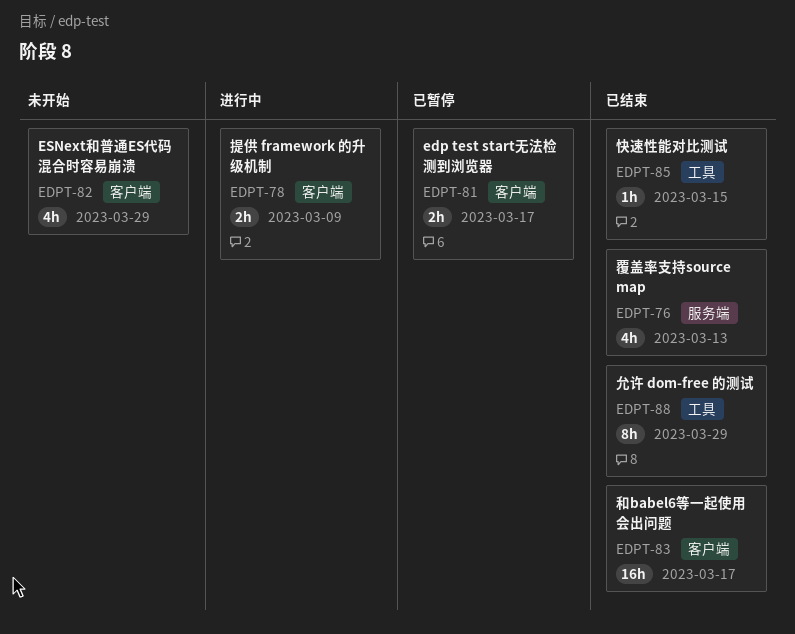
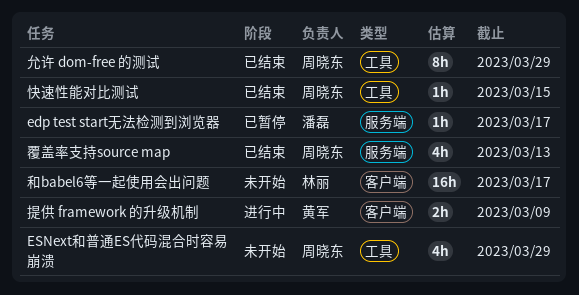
edp test start无法检测到浏览器, label: 客户端 -> 服务端
edp test start无法检测到浏览器, estimate: 2h -> 1h
ESNext和普通ES代码混合时容易崩溃, label: 客户端 -> 工具
和babel6等一起使用会出问题, status: 已结束 -> 未开始

